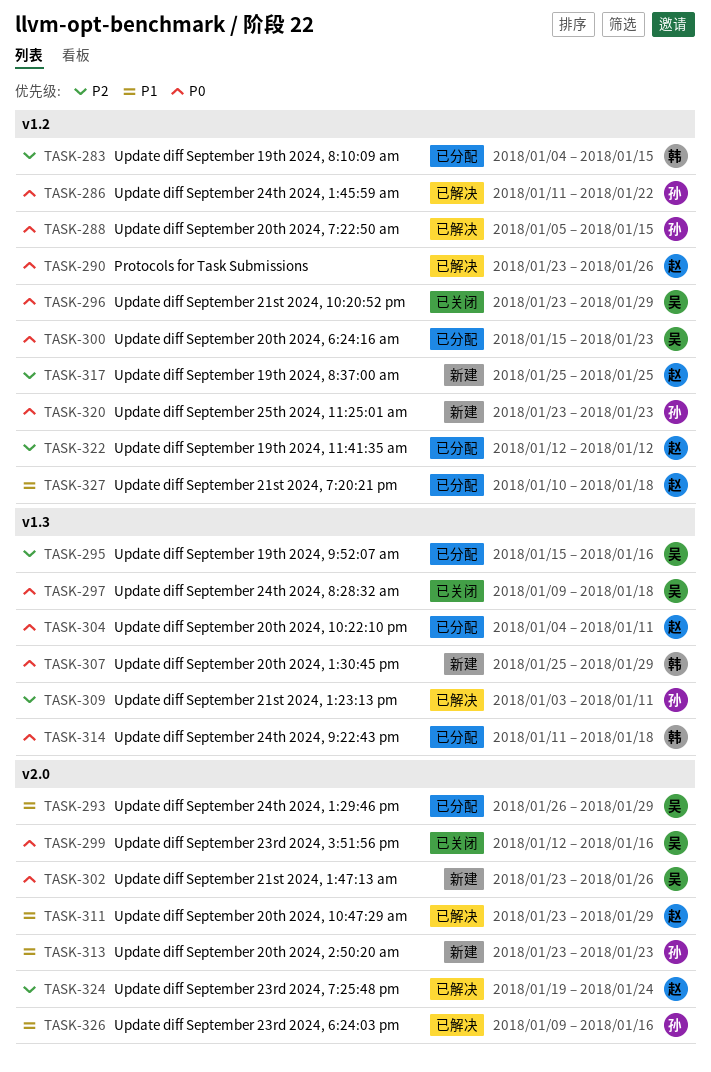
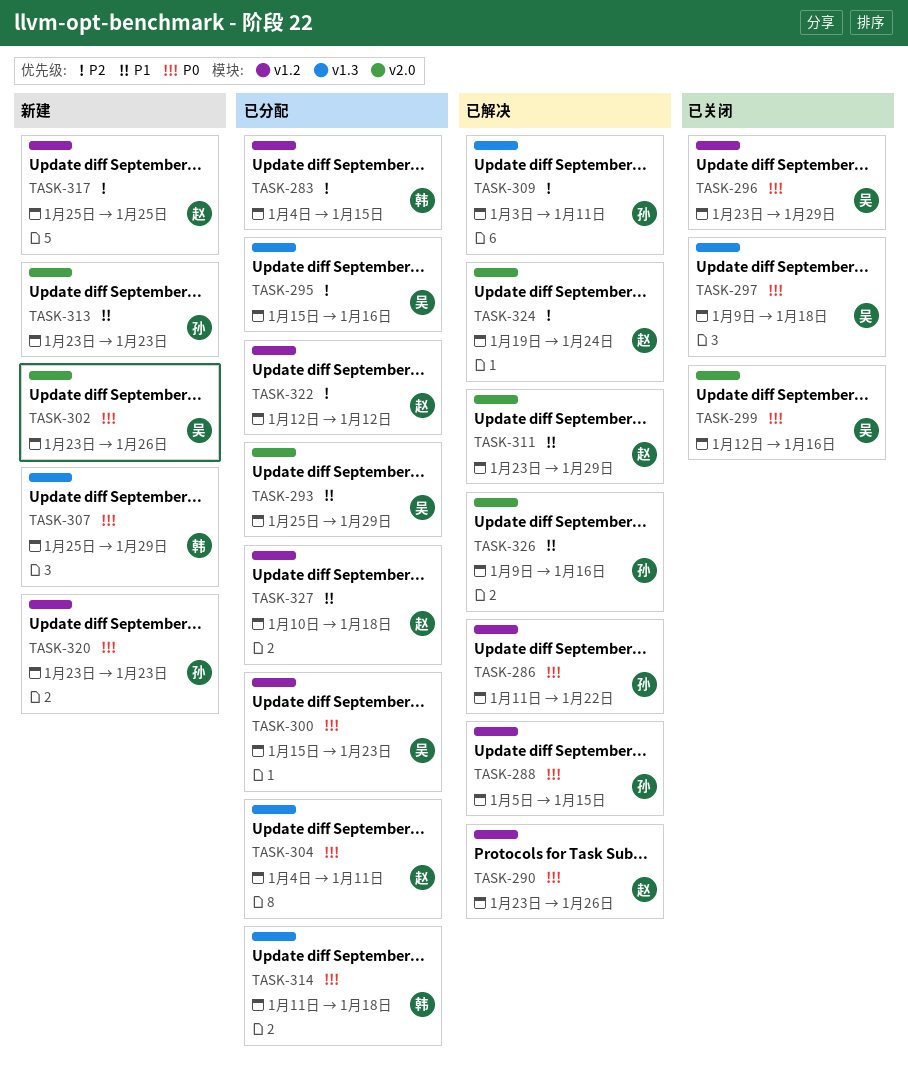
TASK-293, start: Jan 26 -> Jan 25

